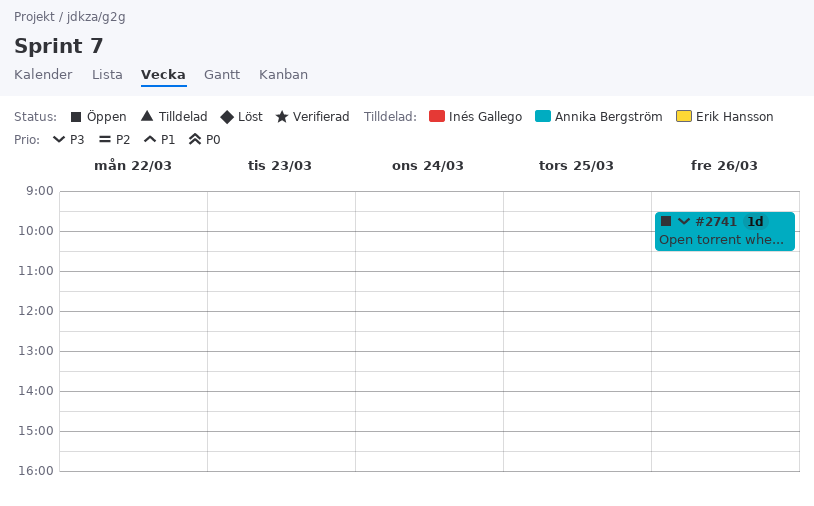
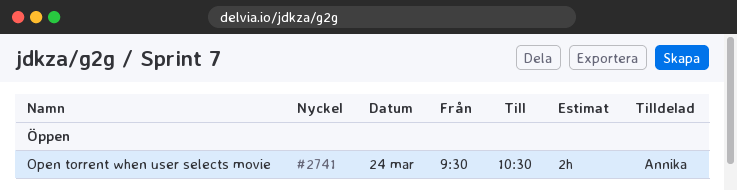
#2741, estimate: 1d -> 2h
#2741, day: Mar 26 -> Mar 24

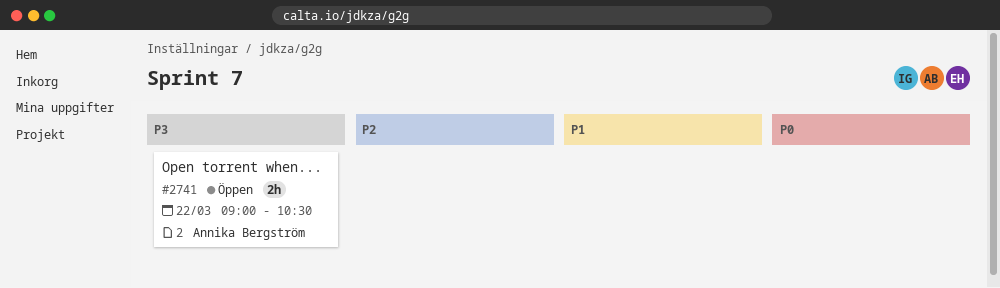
#2741, day: Mar 24 -> Mar 22
#2741, begins: 09:30 -> 09:00

